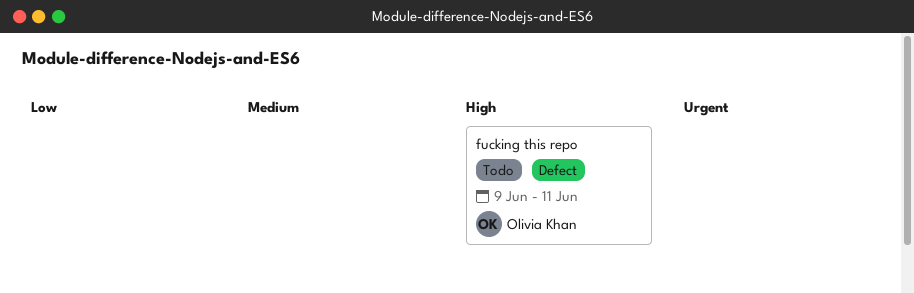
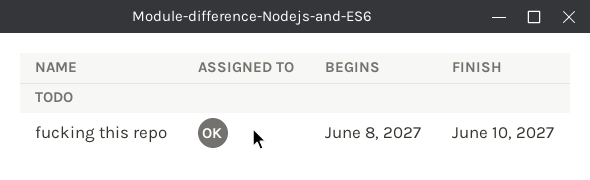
fucking this repo, start: Jun 9 -> Jun 8
fucking this repo, due: Jun 11 -> Jun 10

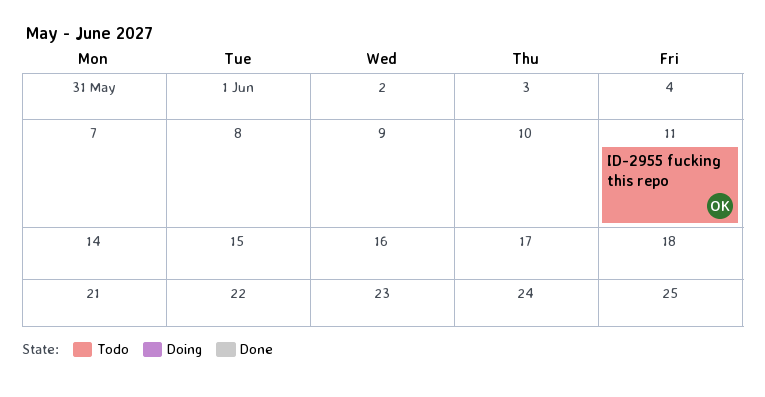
fucking this repo, due: Jun 10 -> Jun 11

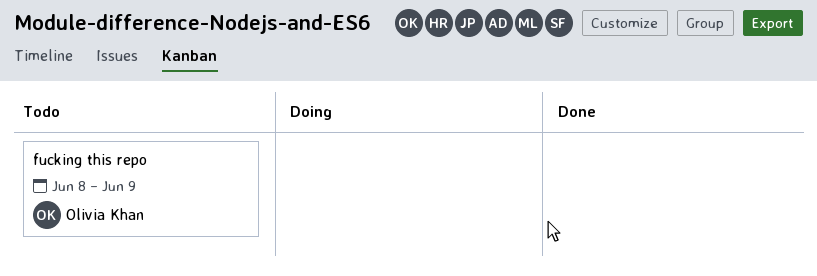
fucking this repo, due: Jun 11 -> Jun 9

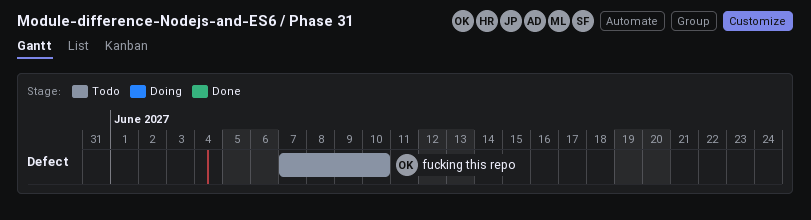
fucking this repo, start: Jun 8 -> Jun 7
fucking this repo, due: Jun 9 -> Jun 10

